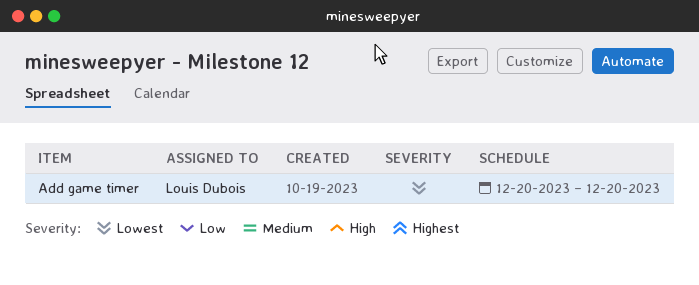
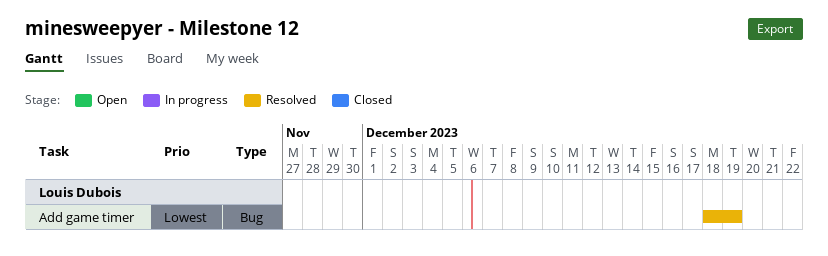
Add game timer, start: Dec 20 -> Dec 18
Add game timer, due: Dec 20 -> Dec 19

